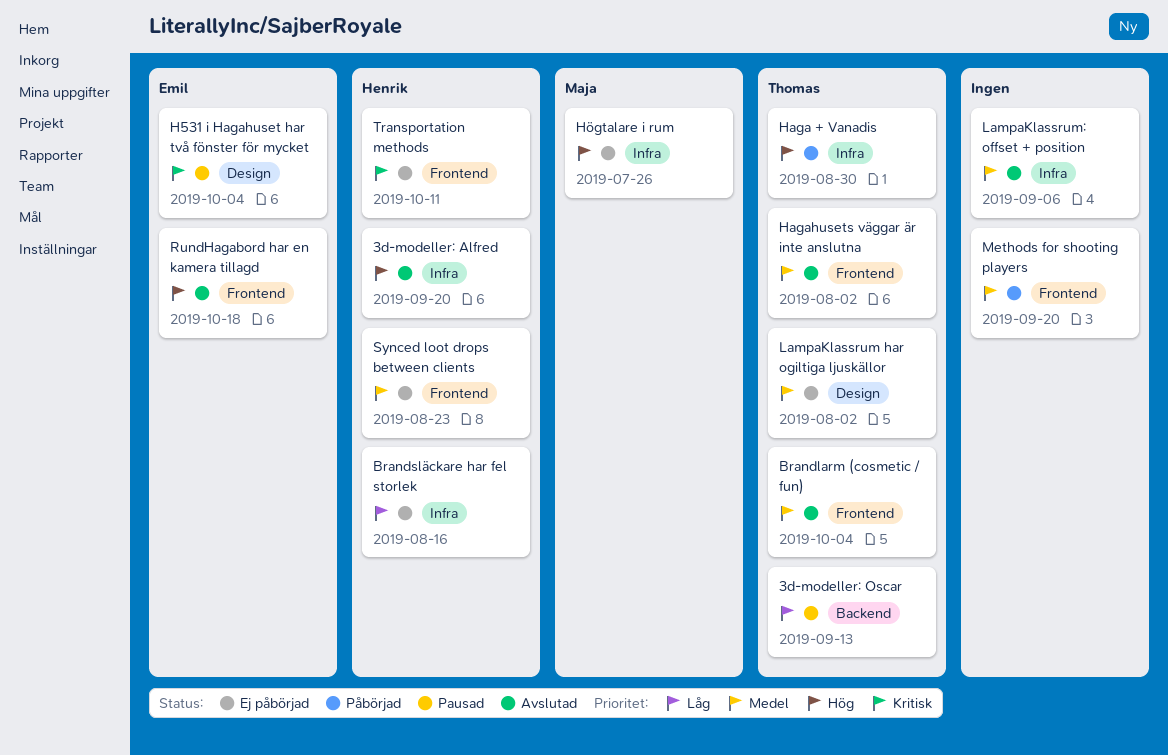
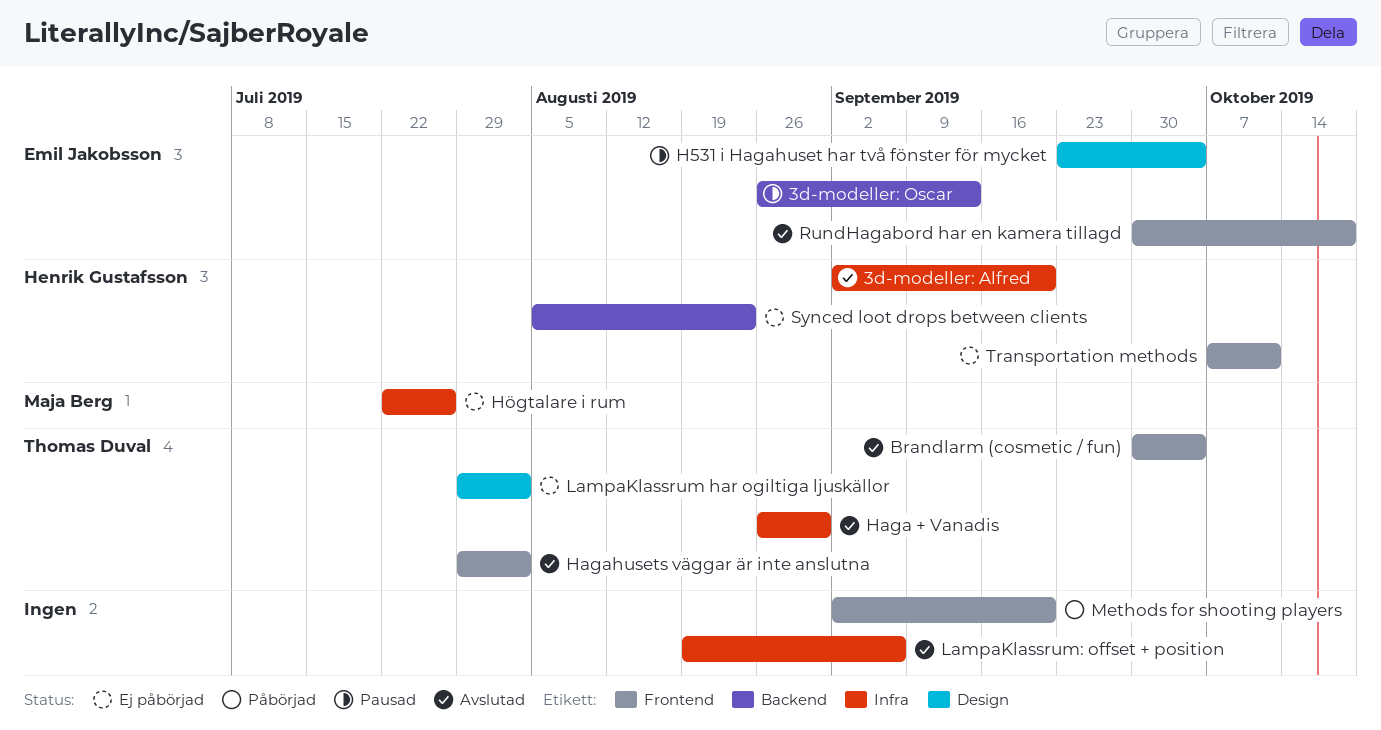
3d-modeller: Oscar, owner: Thomas Duval -> Emil Jakobsson
Brandsläckare har fel storlek: present -> none
Haga + Vanadis, status: Påbörjad -> Avslutad
Synced loot drops between clients, label: Frontend -> Backend

